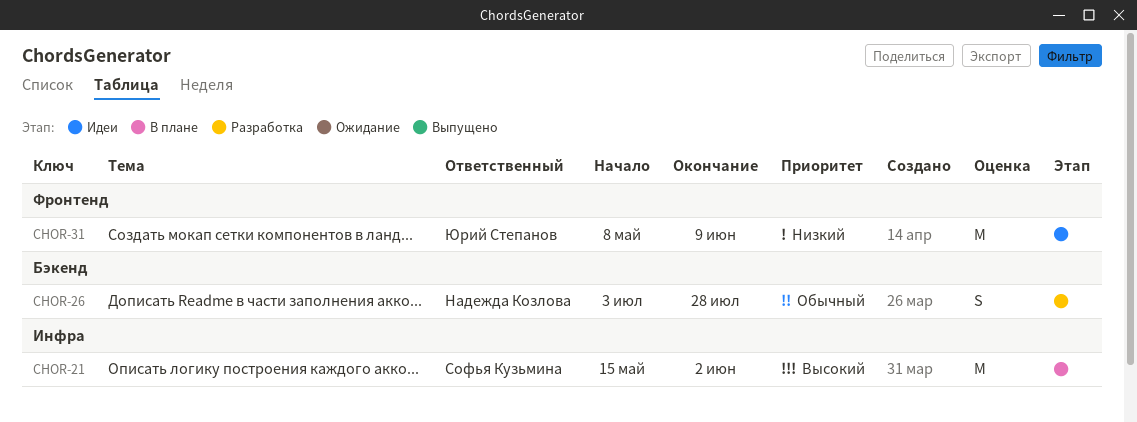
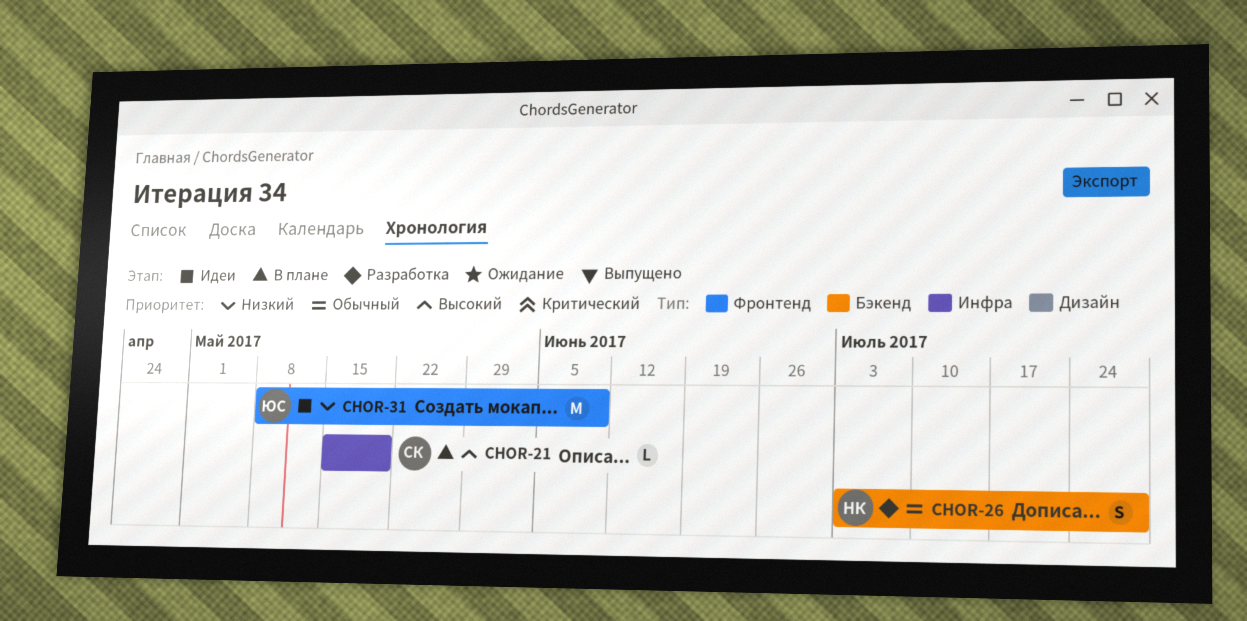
CHOR-21, estimate: M -> L
CHOR-21, due: Jun 2 -> May 19

